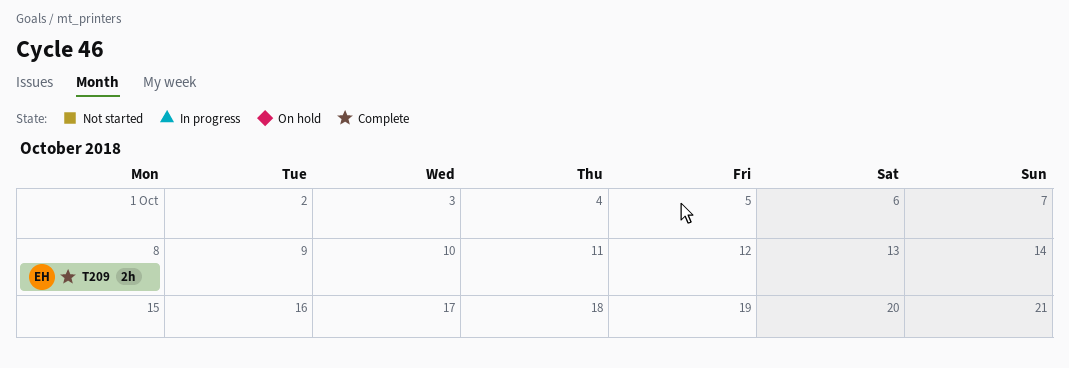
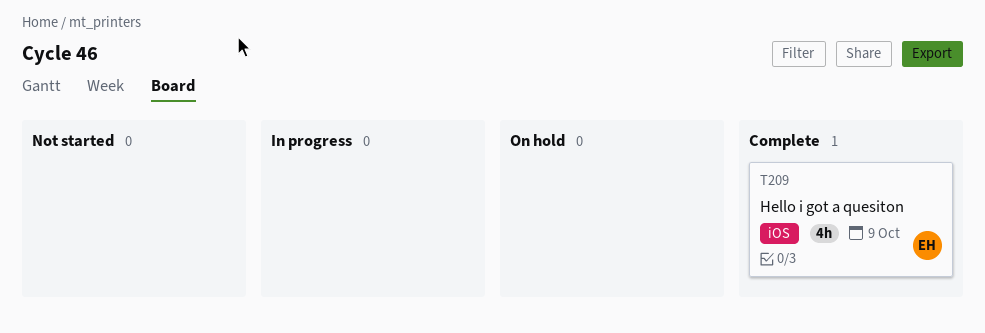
T209, estimate: 2h -> 4h
T209, due: Oct 8 -> Oct 9

